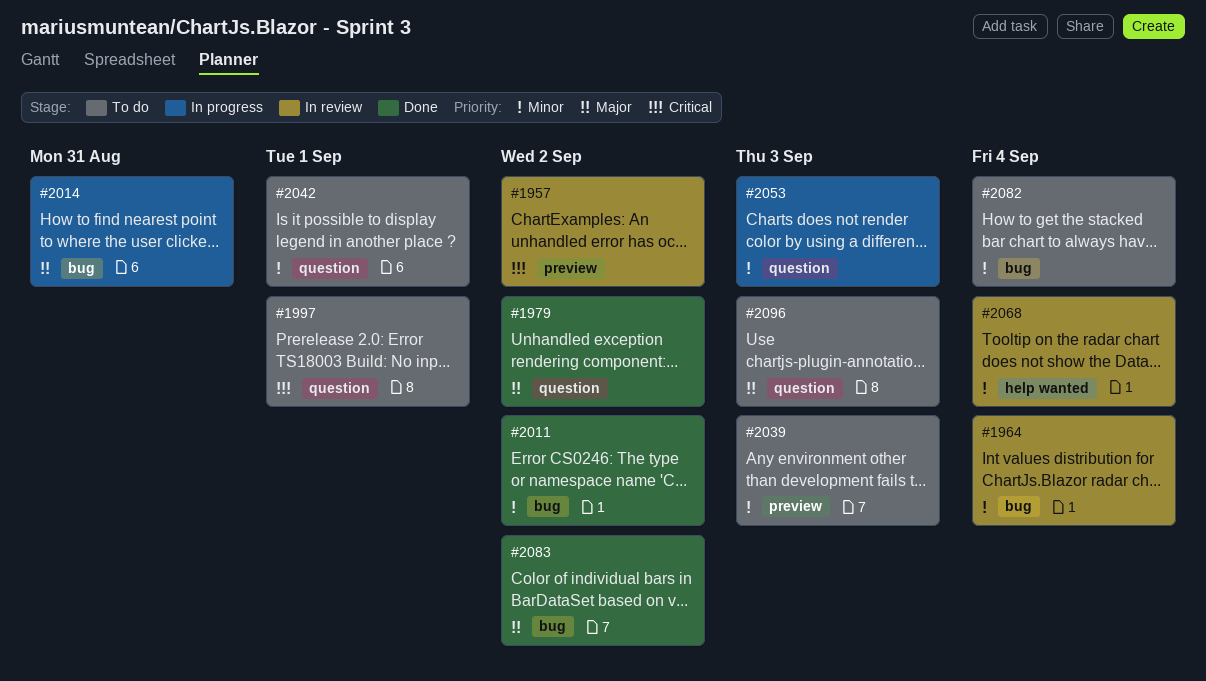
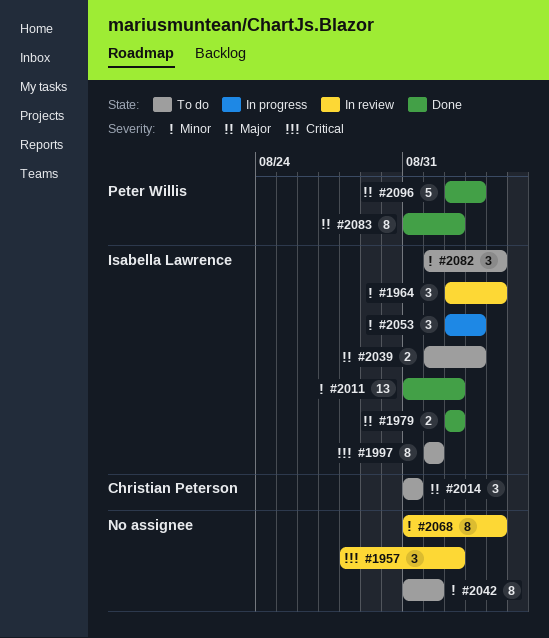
#2014, status: In progress -> To do
#2039, priority: Minor -> Major
#2096, status: To do -> Done

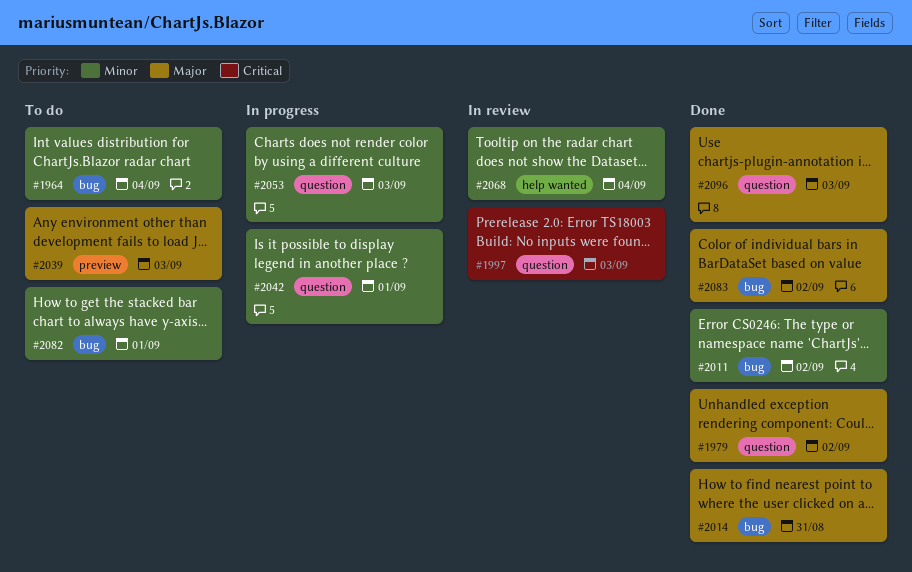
#1957: present -> none
#1964, status: In review -> To do
#1997, status: To do -> In review
#1997, due: Sep 1 -> Sep 3
#2014, status: To do -> Done
#2042, status: To do -> In progress
#2082, due: Sep 4 -> Sep 1

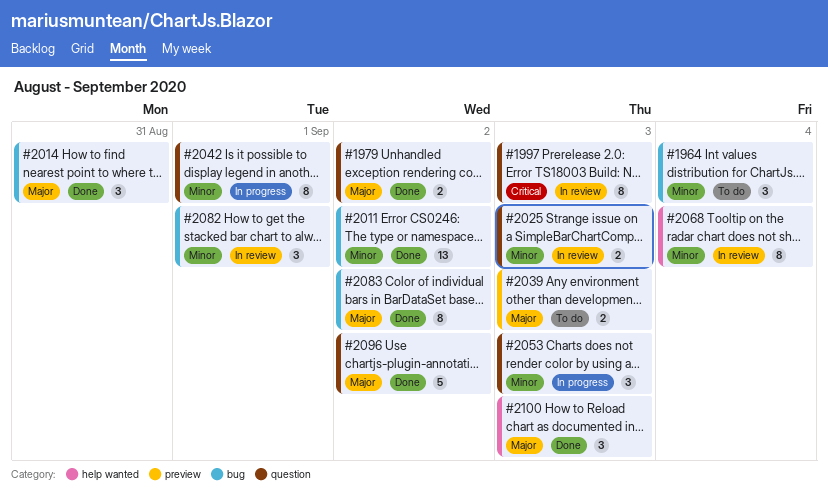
#2025: none -> present
#2082, status: To do -> In review
#2096, due: Sep 3 -> Sep 2
#2100: none -> present

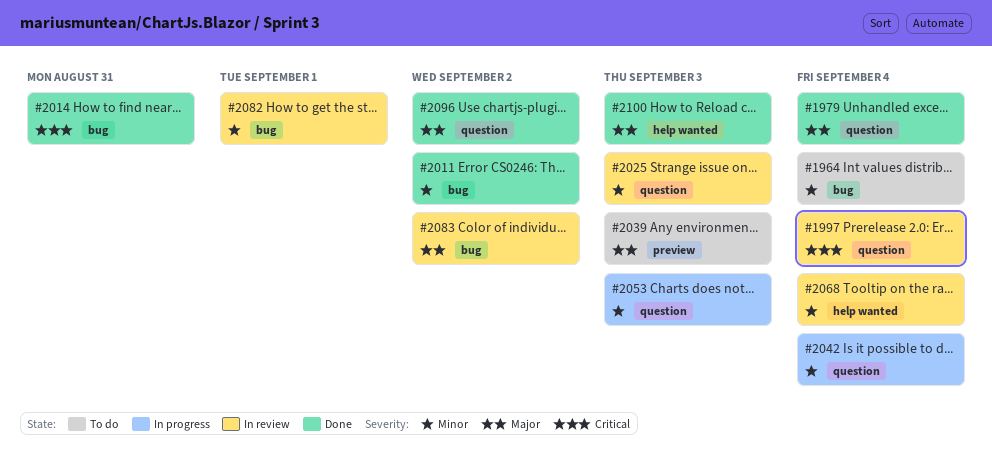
#1979, due: Sep 2 -> Sep 4
#1997, due: Sep 3 -> Sep 4
#2014, priority: Major -> Critical
#2042, due: Sep 1 -> Sep 4
#2083, status: Done -> In review

